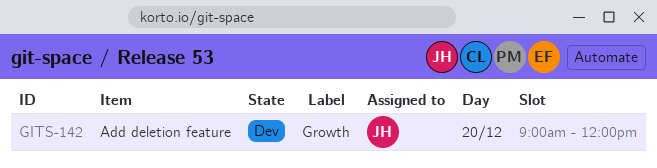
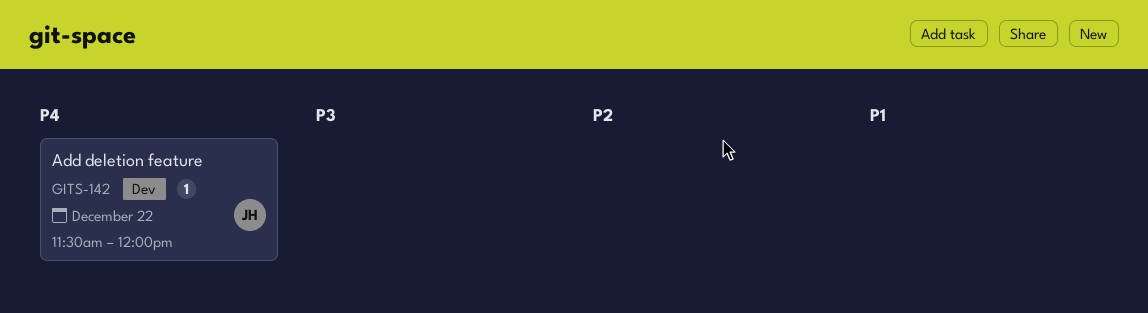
GITS-142, day: Dec 20 -> Dec 22
GITS-142, begins: 09:00 -> 11:30

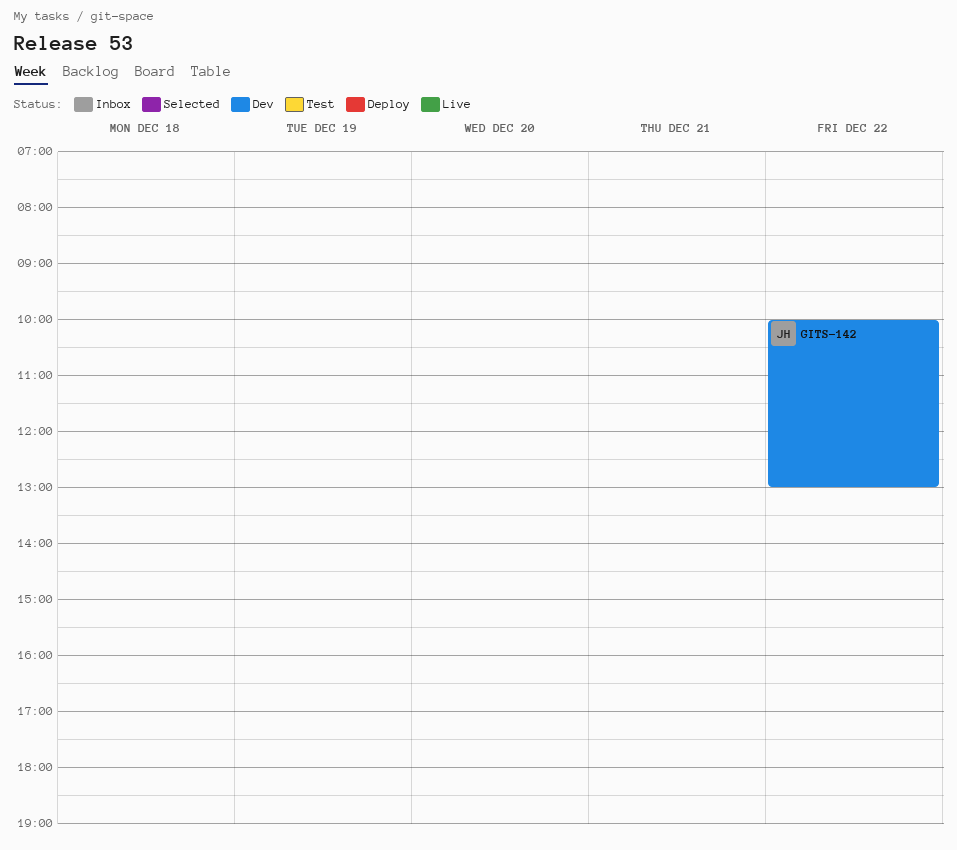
GITS-142, begins: 11:30 -> 10:00
GITS-142, ends: 12:00 -> 13:00

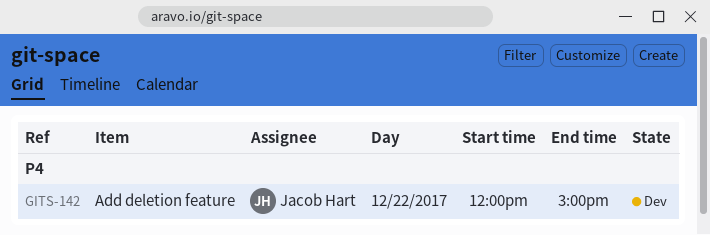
GITS-142, begins: 10:00 -> 12:00
GITS-142, ends: 13:00 -> 15:00

